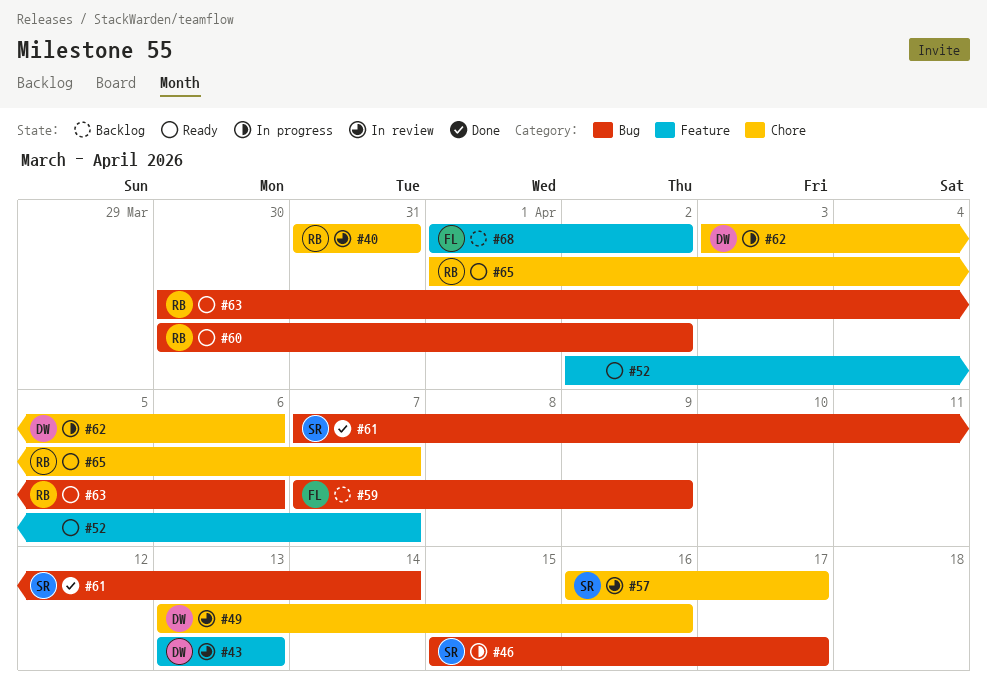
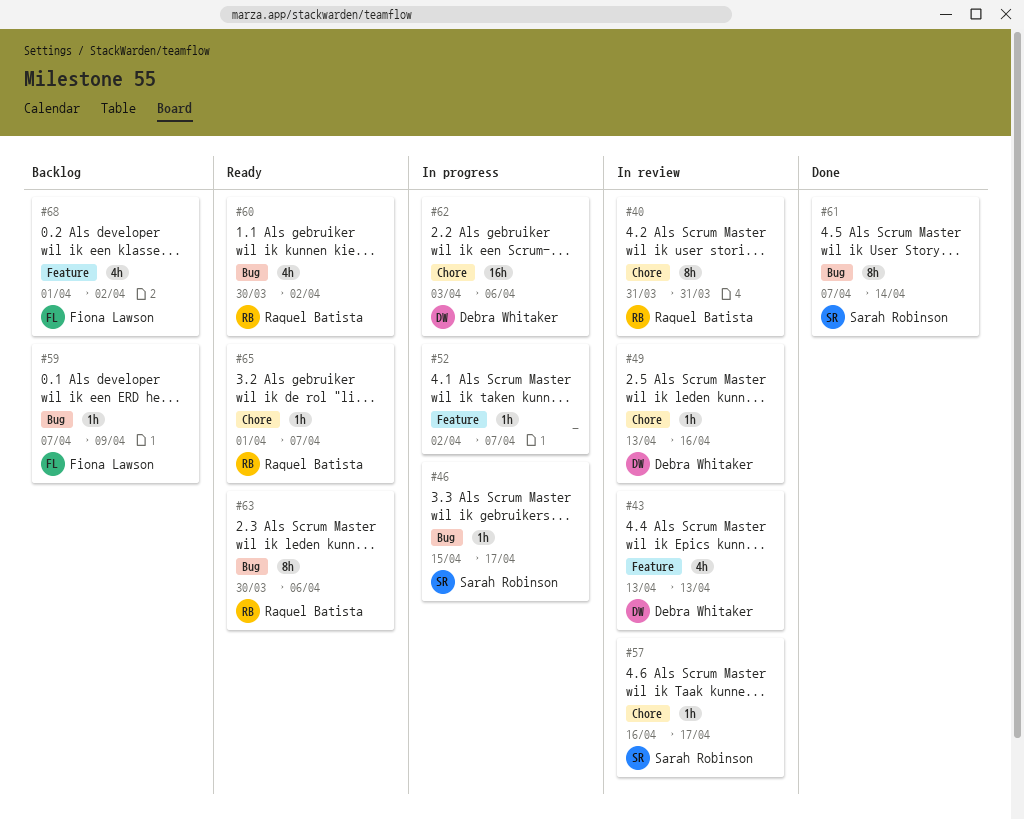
#52, status: Ready -> In progress

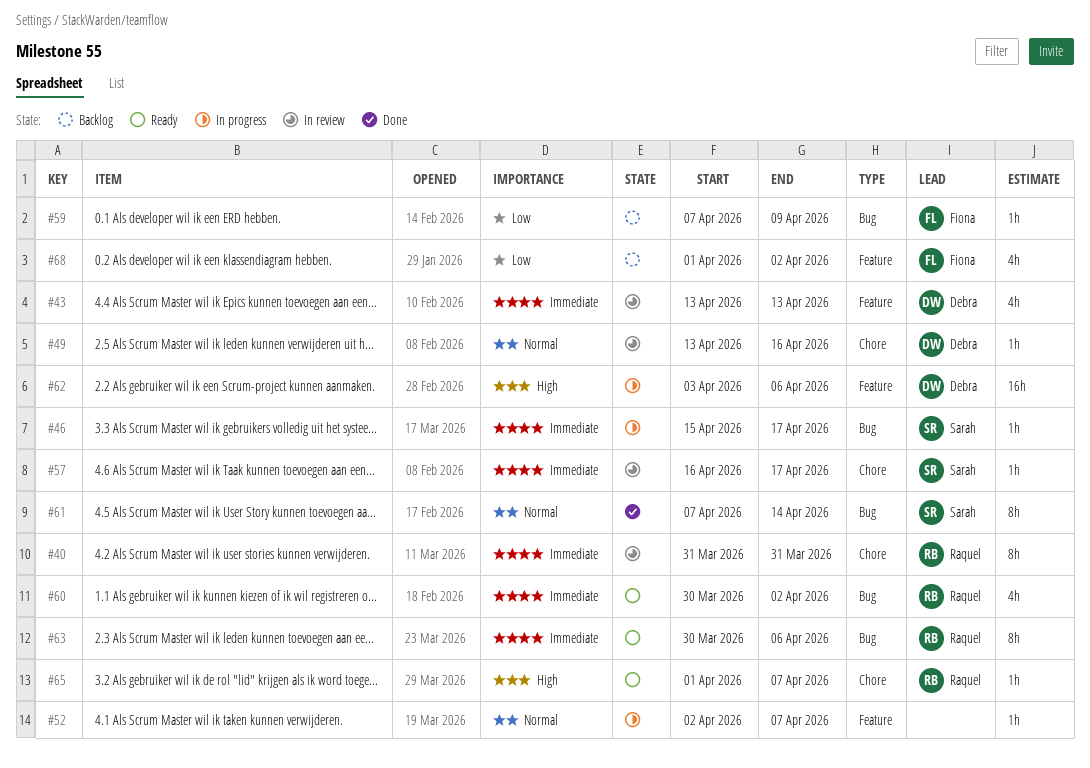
#62, label: Chore -> Feature

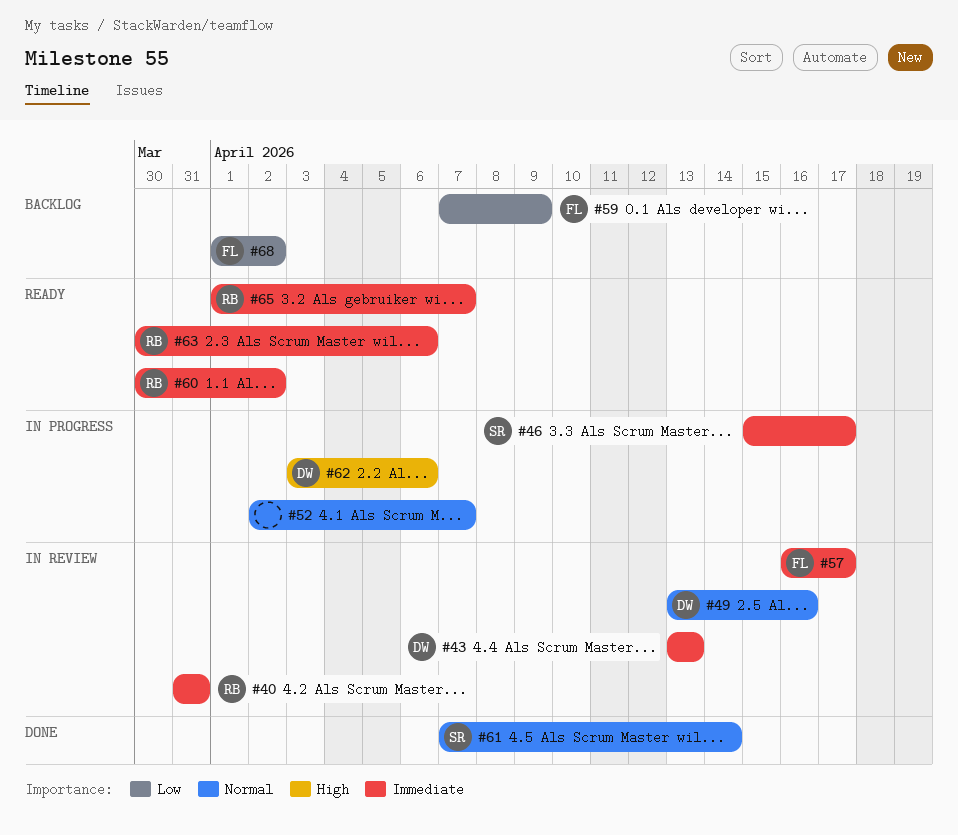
#57, owner: Sarah -> Fiona
#65, priority: High -> Immediate

